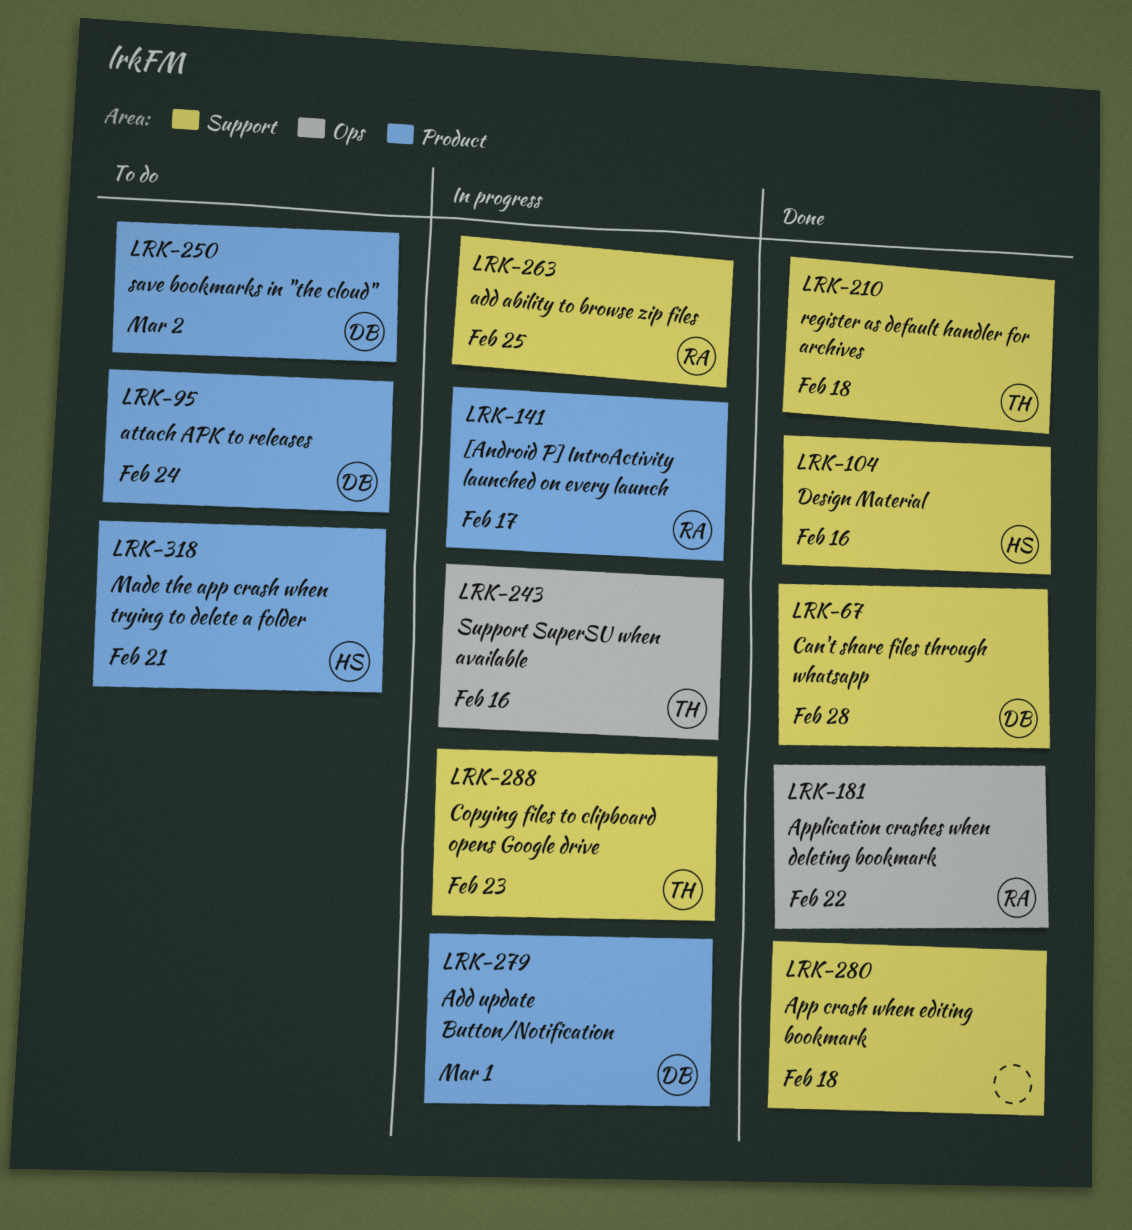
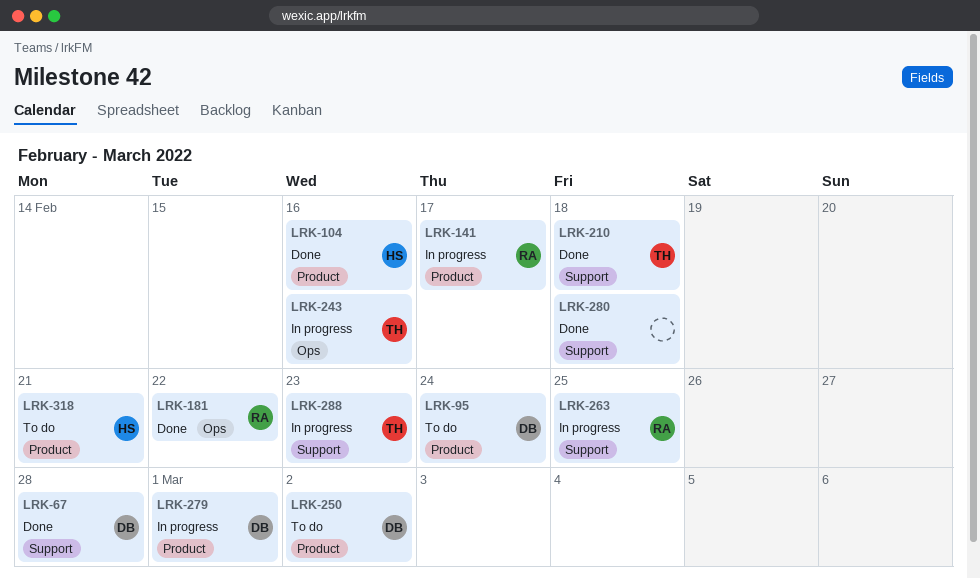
LRK-104, label: Support -> Product

